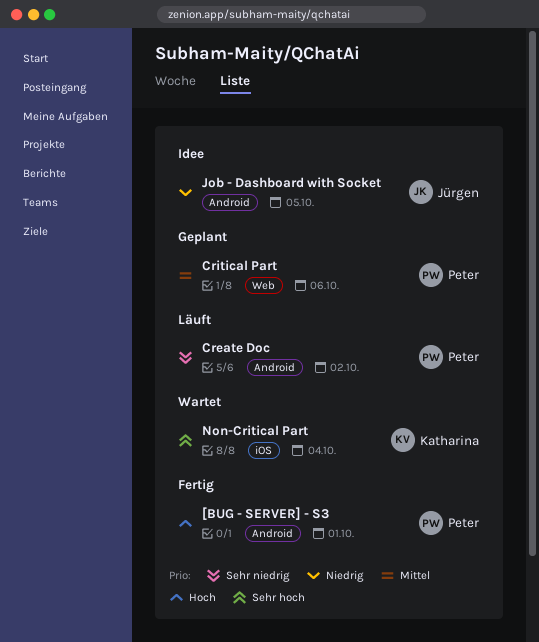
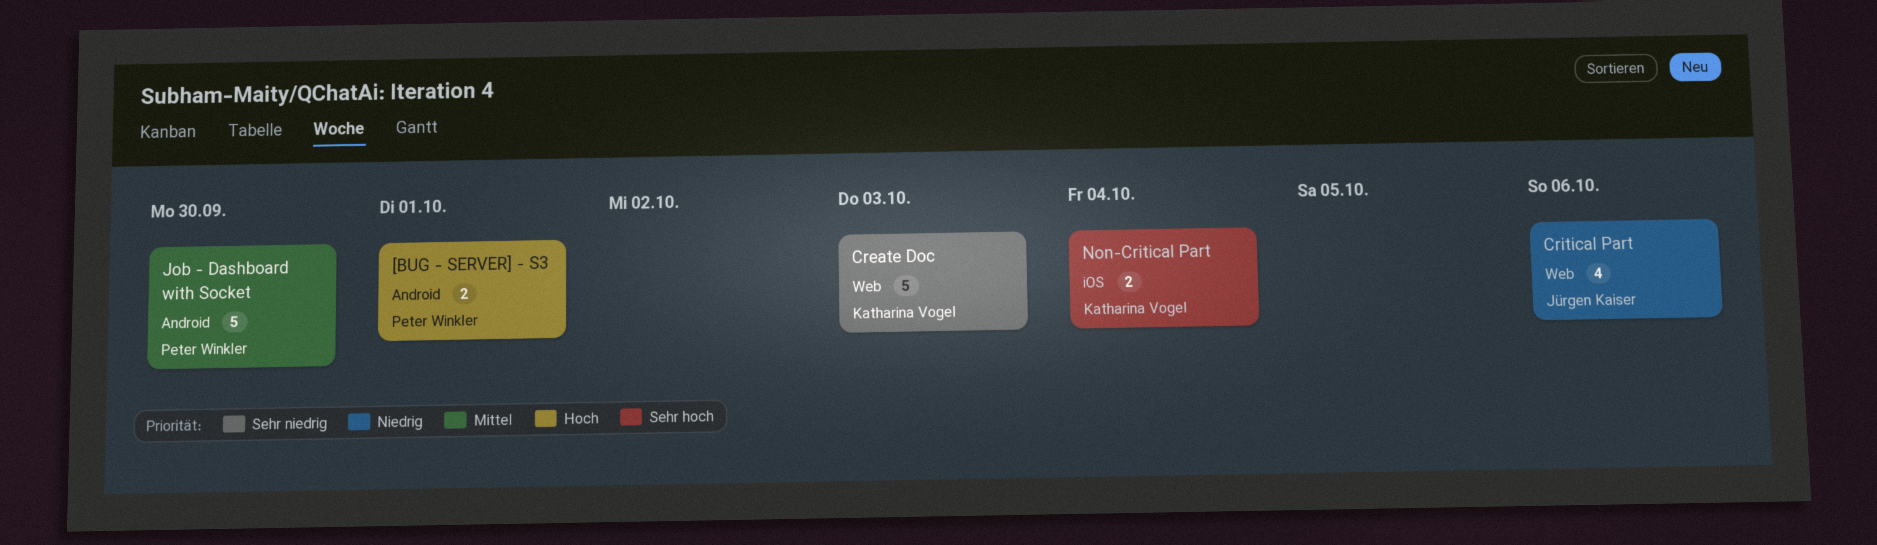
Create Doc, owner: Peter Winkler -> Katharina Vogel
Create Doc, label: Android -> Web
Create Doc, due: Oct 2 -> Oct 3
Critical Part, owner: Peter Winkler -> Jürgen Kaiser
Critical Part, priority: Mittel -> Niedrig
Job - Dashboard with Socket, owner: Jürgen Kaiser -> Peter Winkler
Job - Dashboard with Socket, priority: Niedrig -> Mittel
Job - Dashboard with Socket, due: Oct 5 -> Sep 30

